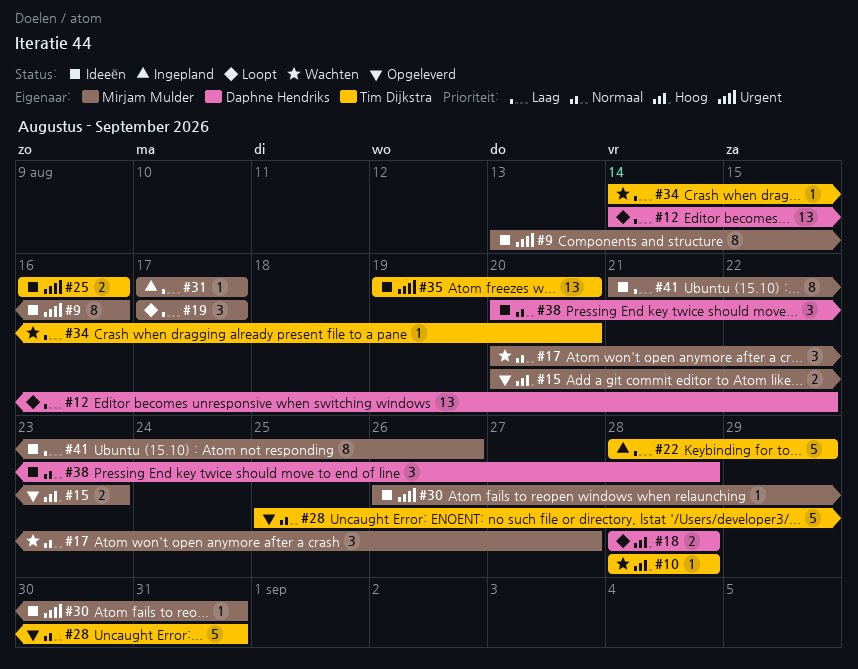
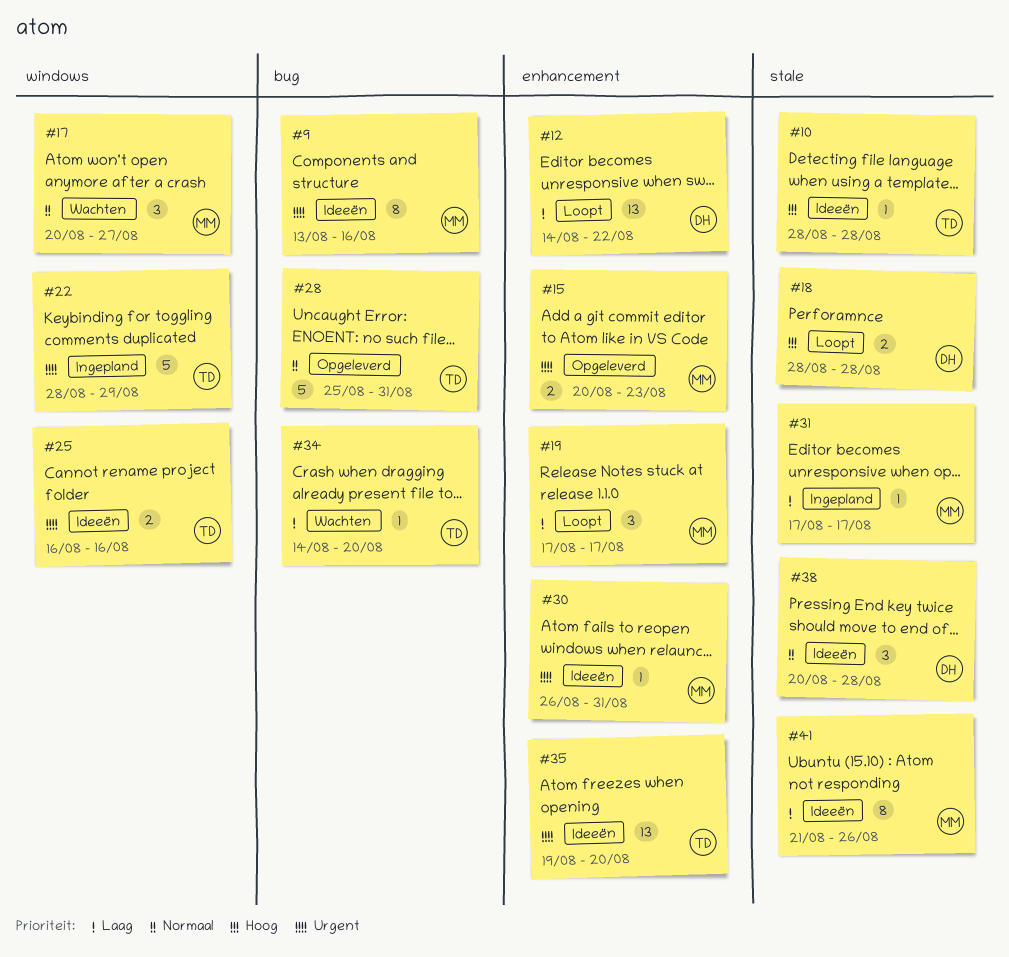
#10, status: Wachten -> Ideeën
#15, priority: Hoog -> Urgent
#22, priority: Laag -> Urgent

